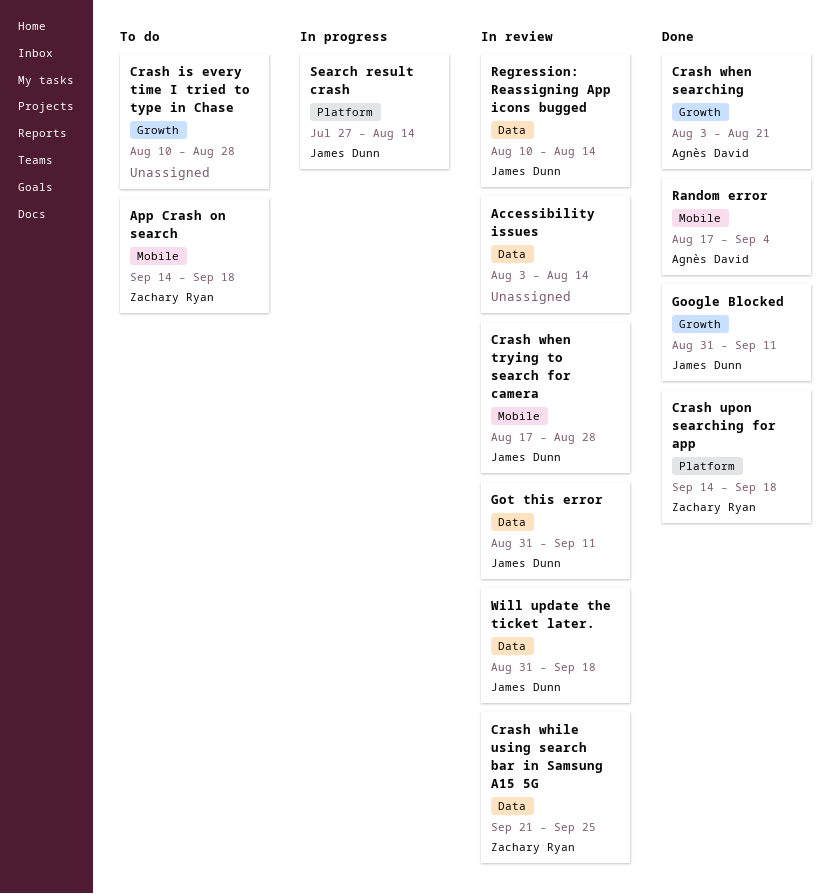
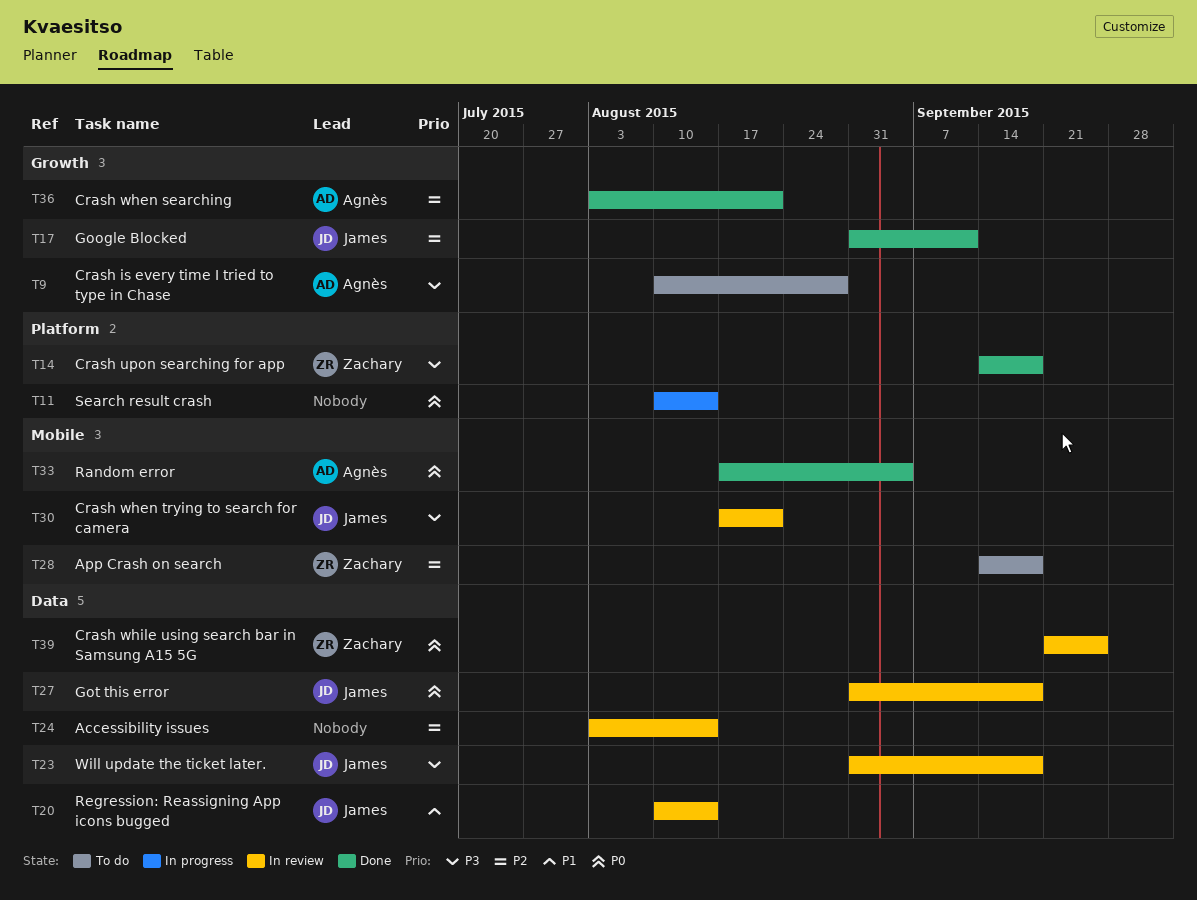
Crash is every time I tried to type in Chase, owner: none -> Agnès David
Crash when trying to search for camera, due: Aug 28 -> Aug 21
Got this error, due: Sep 11 -> Sep 18
Search result crash, owner: James Dunn -> none
Search result crash, start: Jul 27 -> Aug 10

